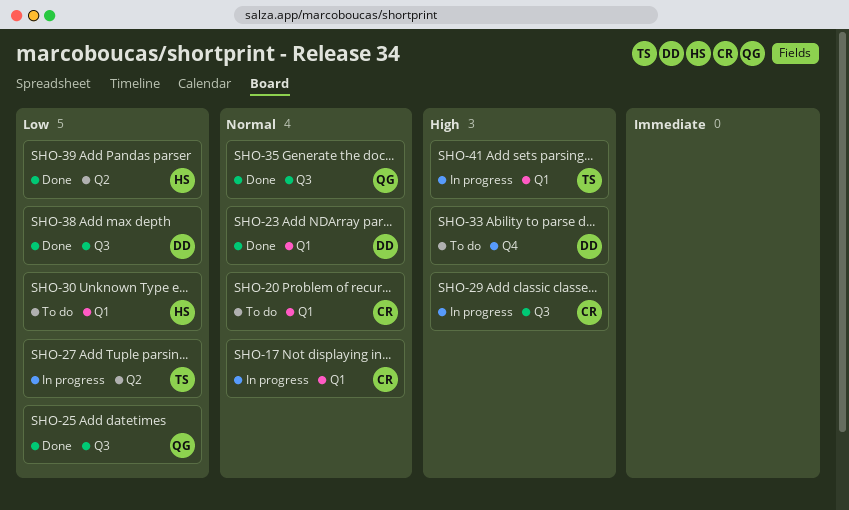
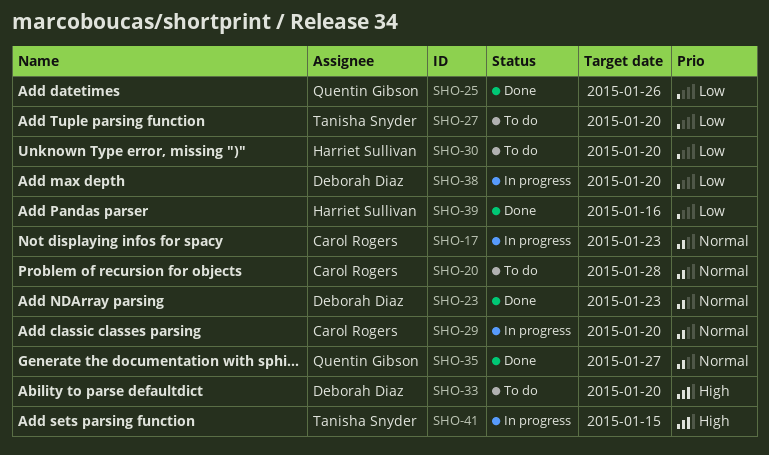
SHO-27, status: In progress -> To do
SHO-29, priority: High -> Normal
SHO-38, status: Done -> In progress

